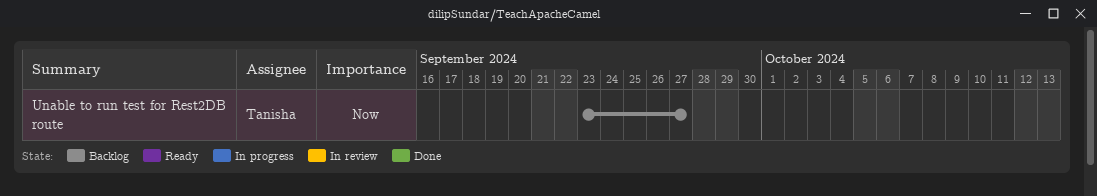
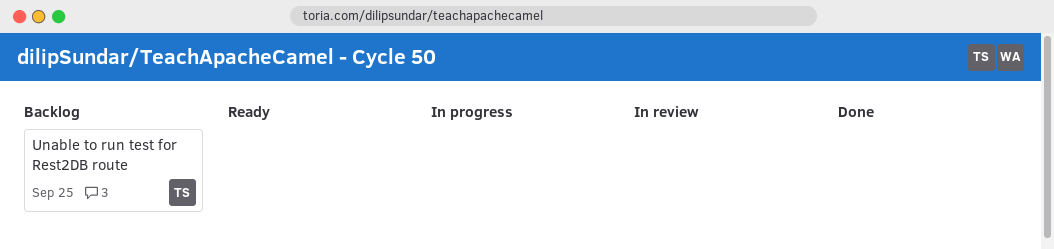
Unable to run test for Rest2DB route, due: Sep 27 -> Sep 25

